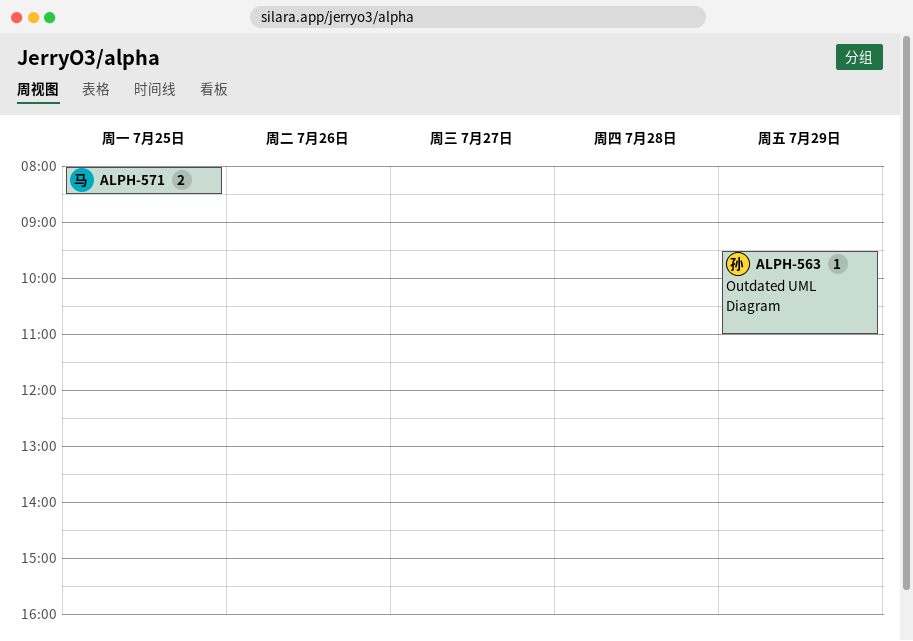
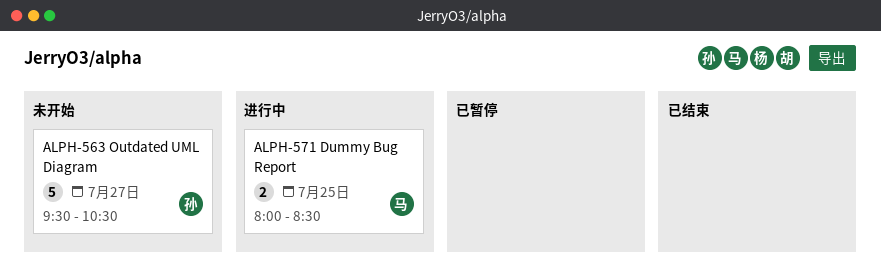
ALPH-563, estimate: 1 -> 5
ALPH-563, day: Jul 29 -> Jul 27
ALPH-563, ends: 11:00 -> 10:30

